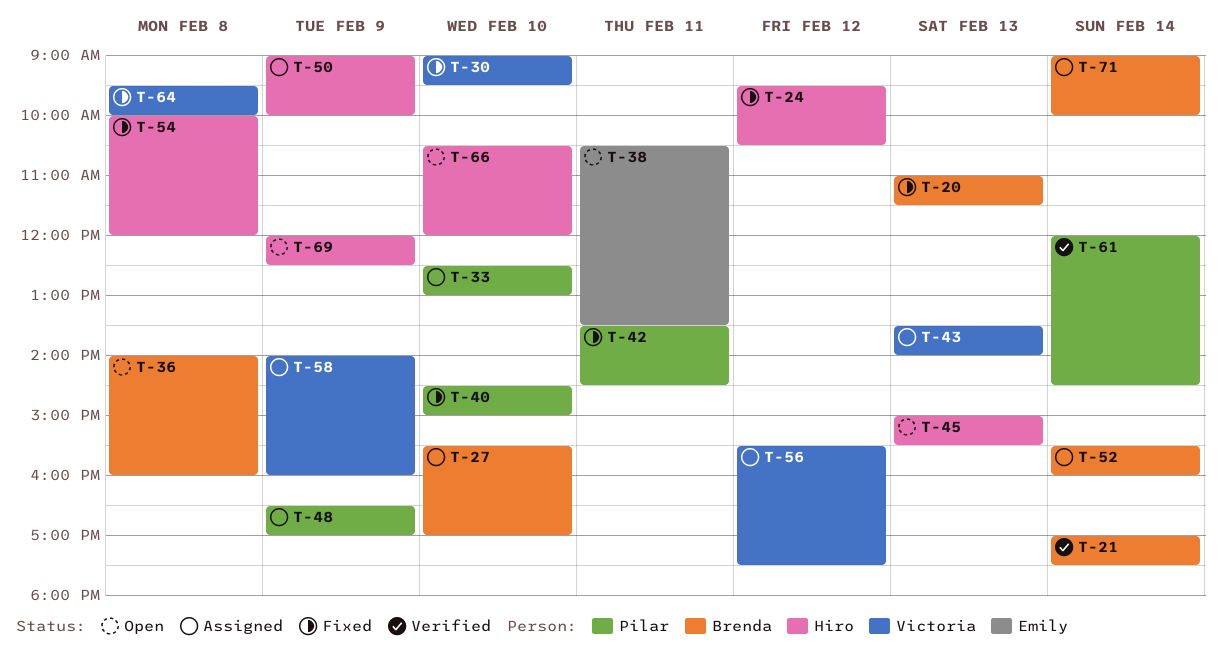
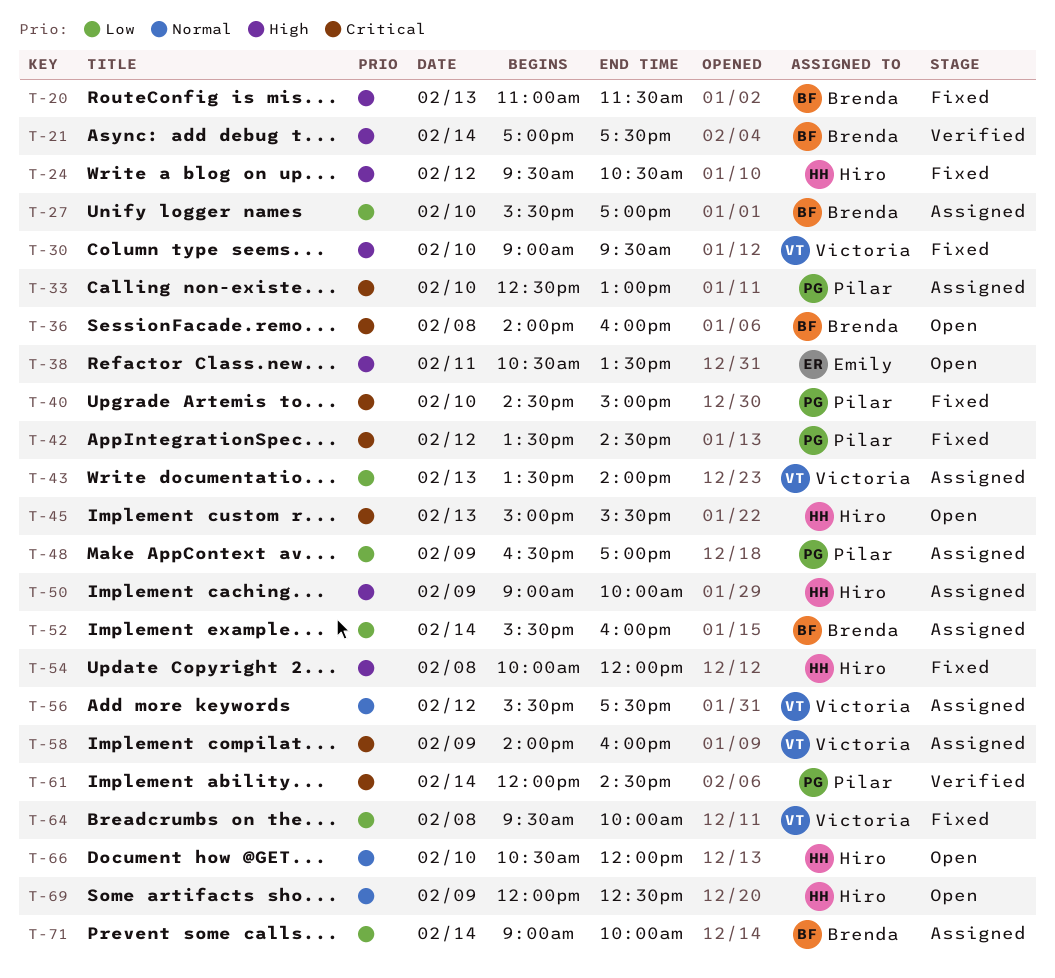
T-42, day: Feb 11 -> Feb 12

